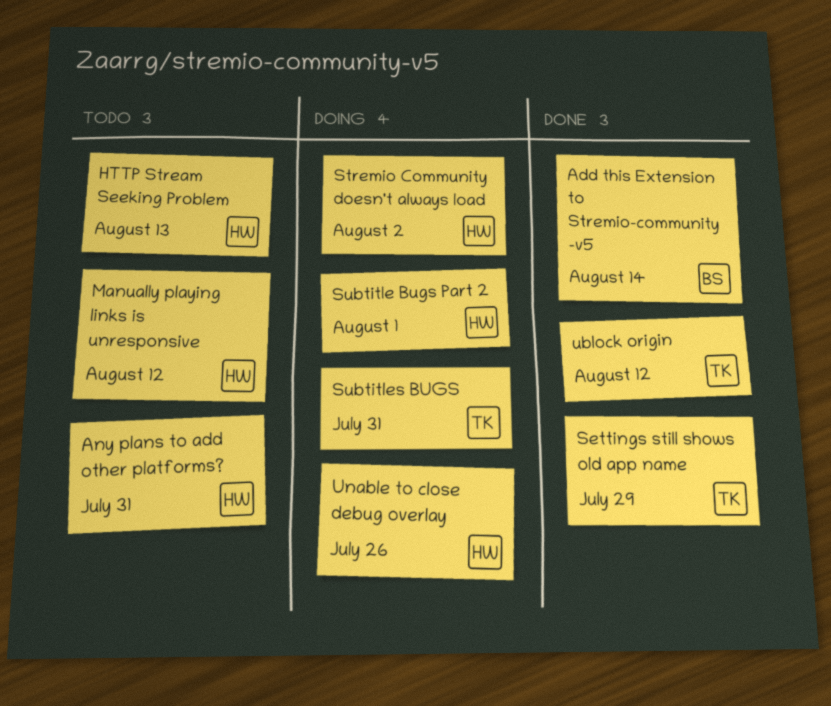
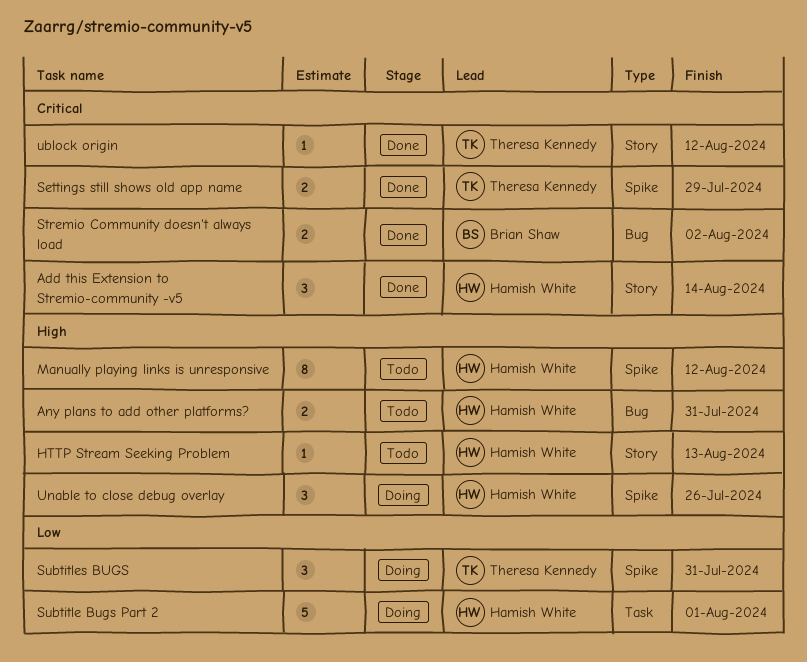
Add this Extension to Stremio-community -v5, owner: Brian Shaw -> Hamish White
Stremio Community doesn't always load, status: Doing -> Done
Stremio Community doesn't always load, owner: Hamish White -> Brian Shaw

